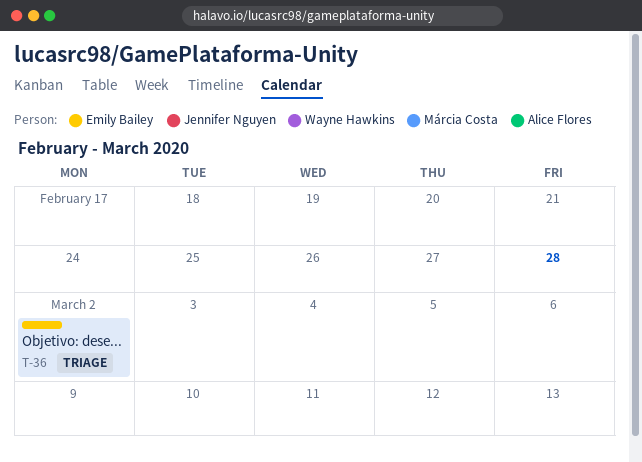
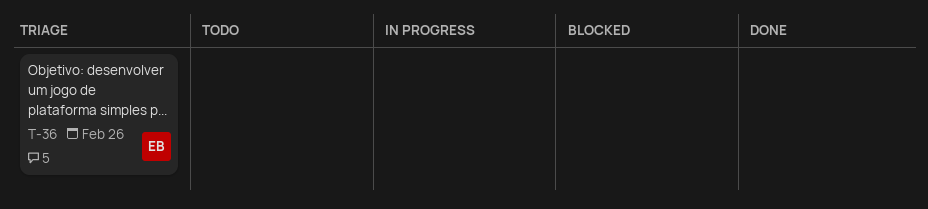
T-36, due: Mar 2 -> Feb 26

